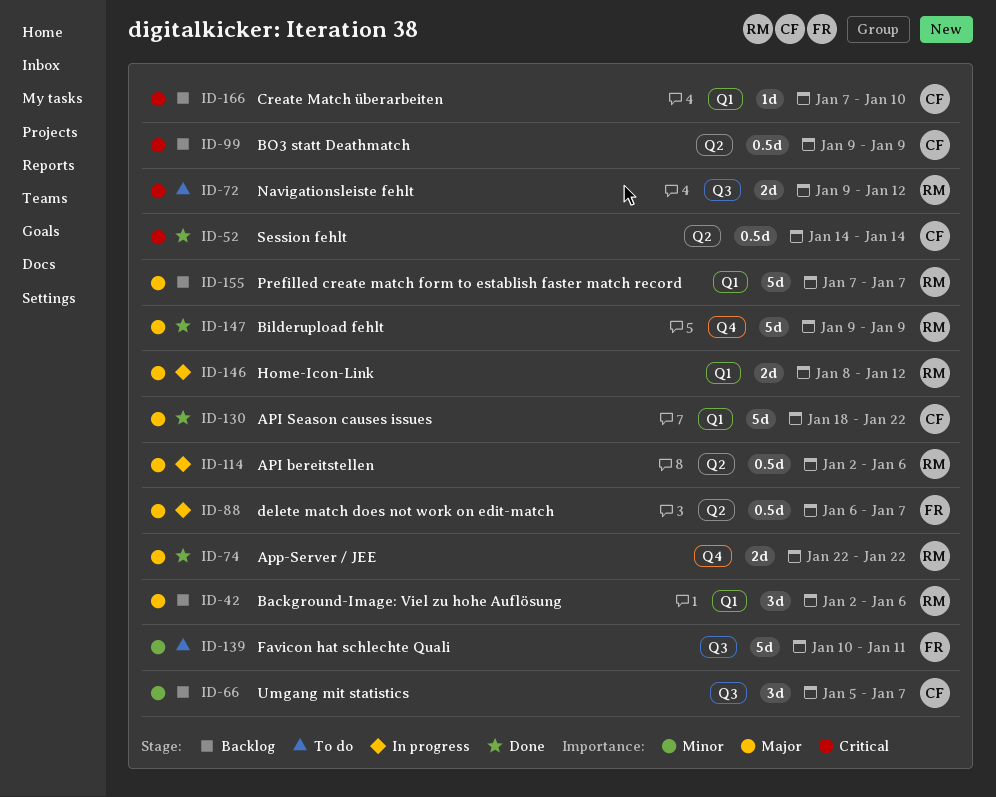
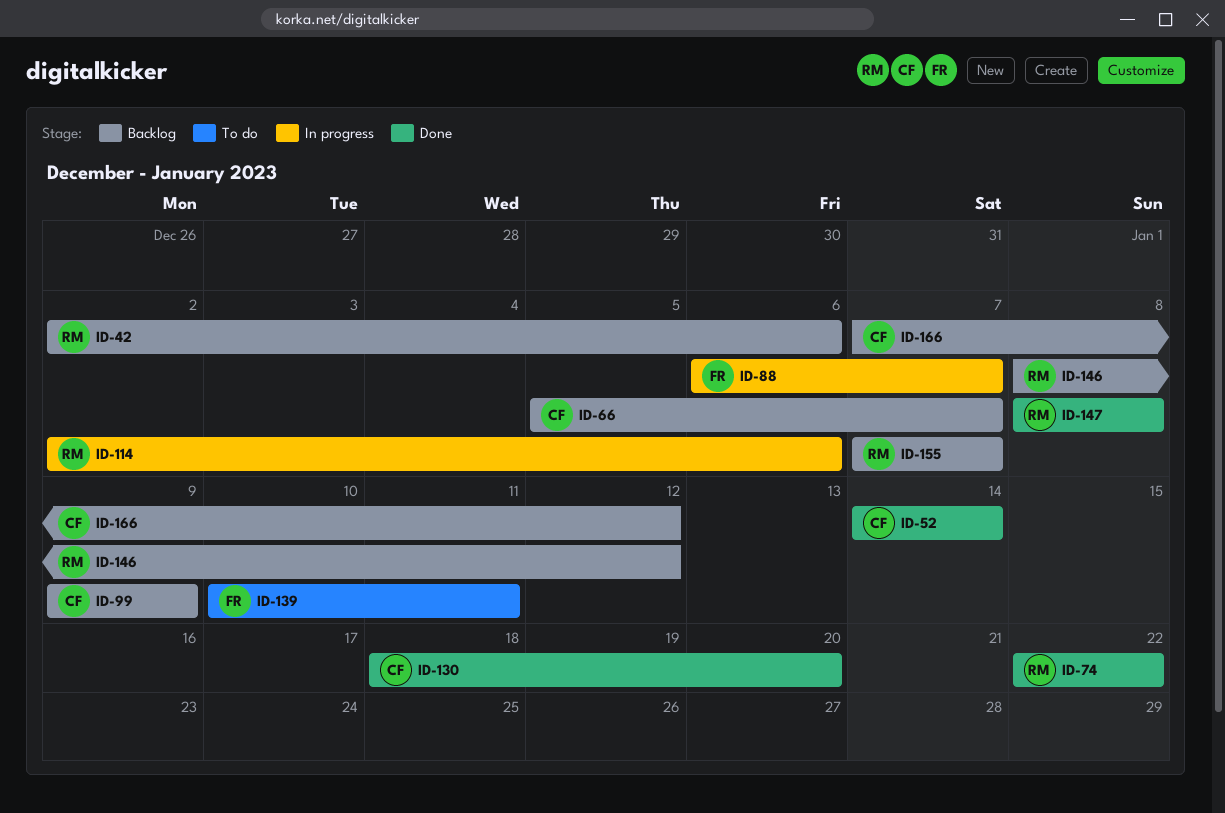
ID-72: present -> none
ID-130, due: Jan 22 -> Jan 20
ID-146, status: In progress -> Backlog
ID-147, start: Jan 9 -> Jan 8
ID-147, due: Jan 9 -> Jan 8
ID-166, due: Jan 10 -> Jan 12

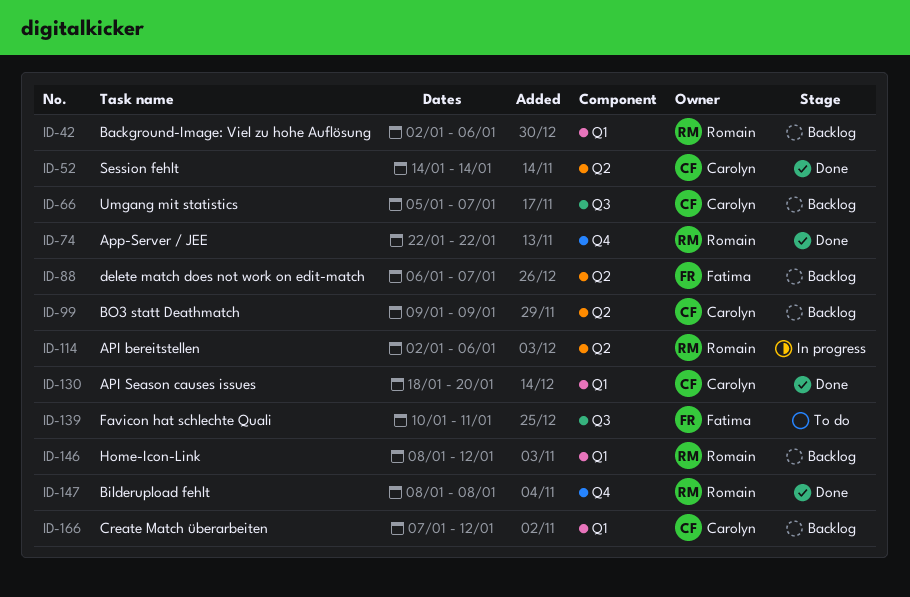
ID-88, status: In progress -> Backlog
ID-155: present -> none

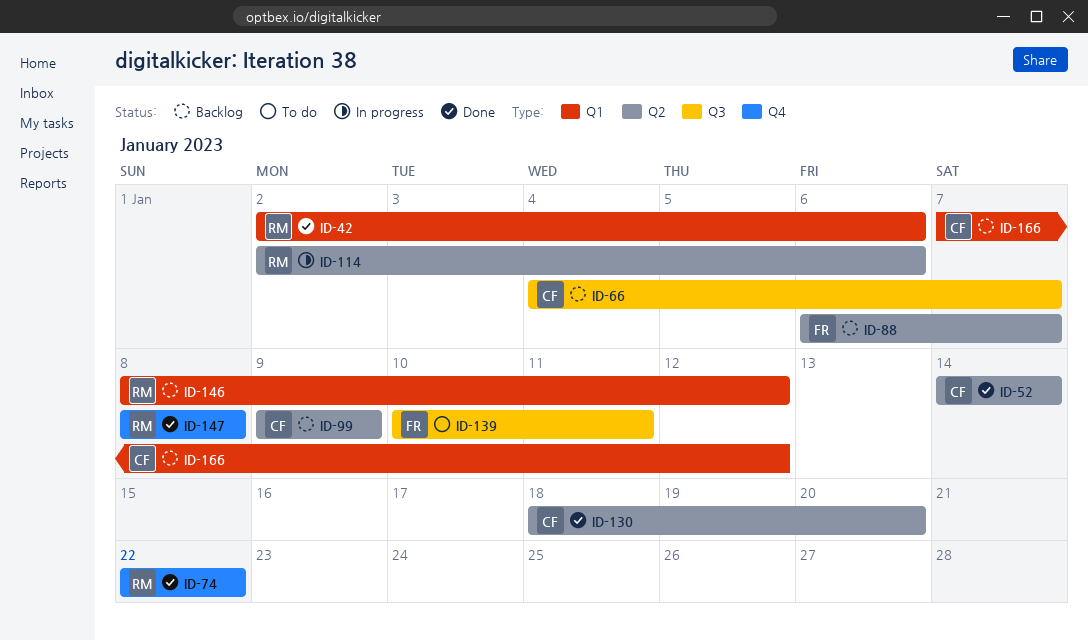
ID-42, status: Backlog -> Done
ID-66, start: Jan 5 -> Jan 4
ID-130, label: Q1 -> Q2

